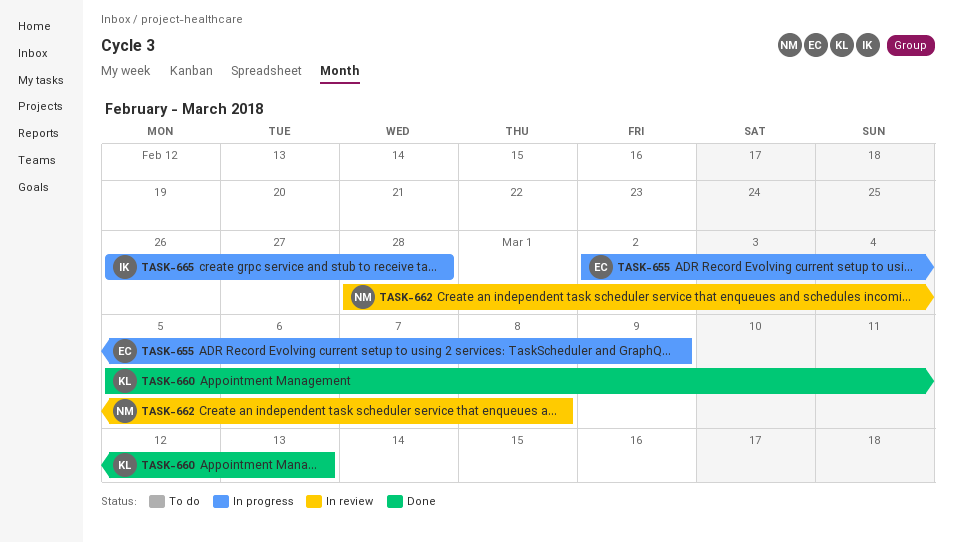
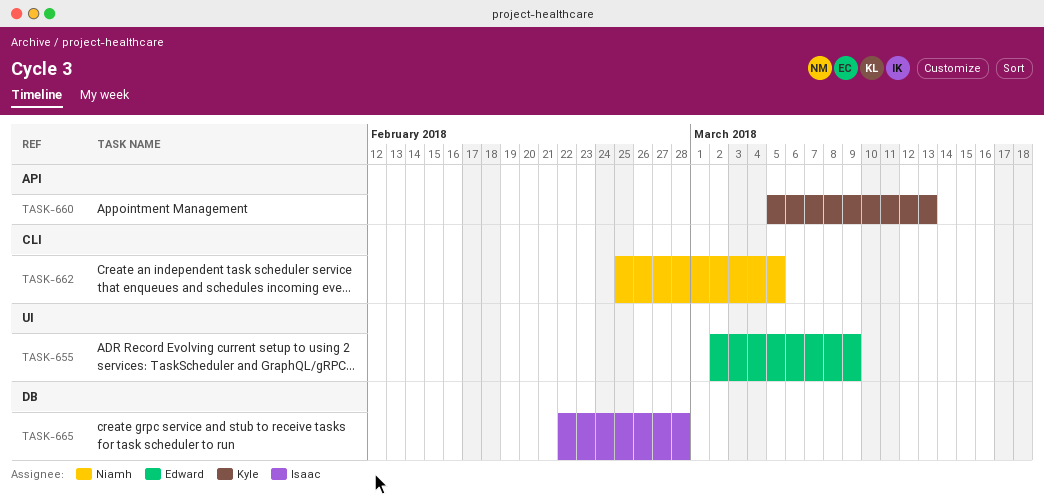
TASK-662, start: Feb 28 -> Feb 25
TASK-662, due: Mar 8 -> Mar 5
TASK-665, start: Feb 26 -> Feb 22

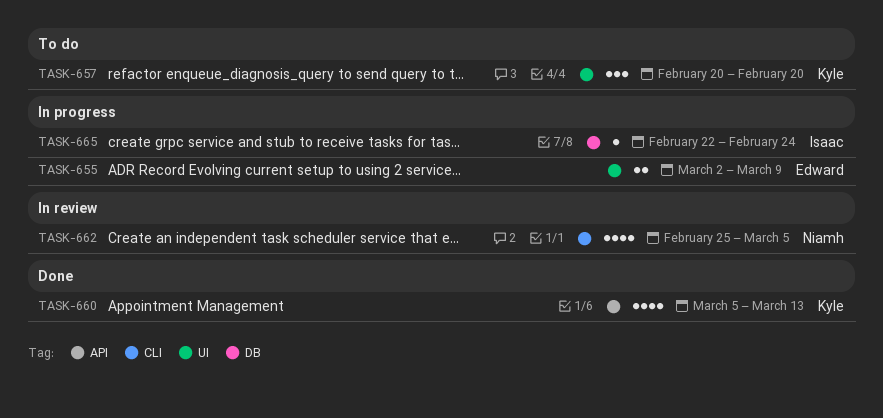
TASK-657: none -> present
TASK-665, due: Feb 28 -> Feb 24

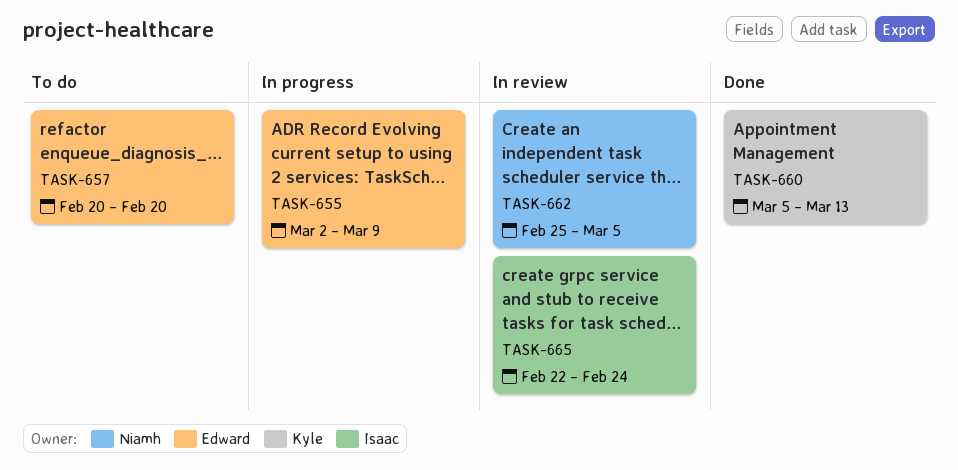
TASK-657, owner: Kyle -> Edward
TASK-665, status: In progress -> In review

